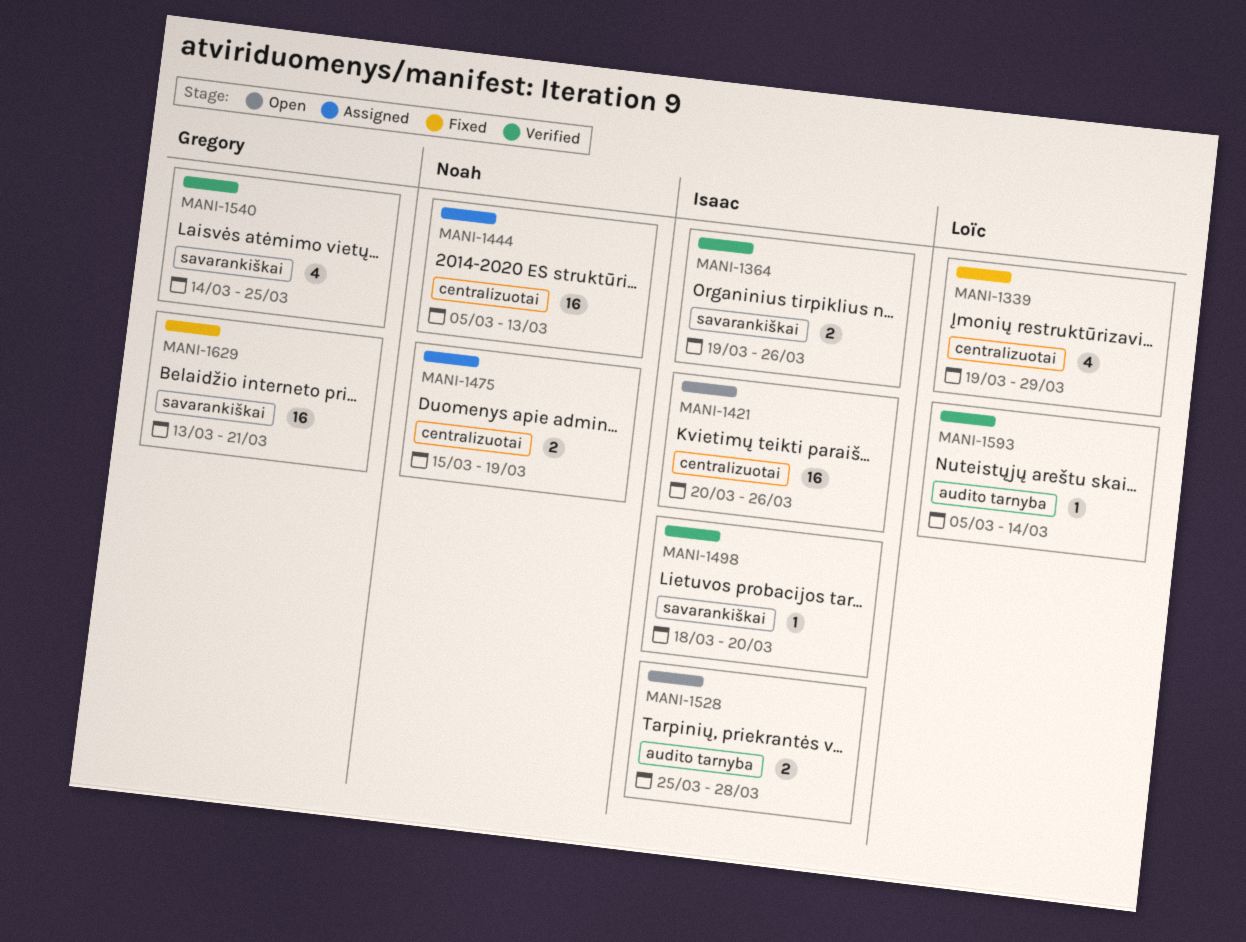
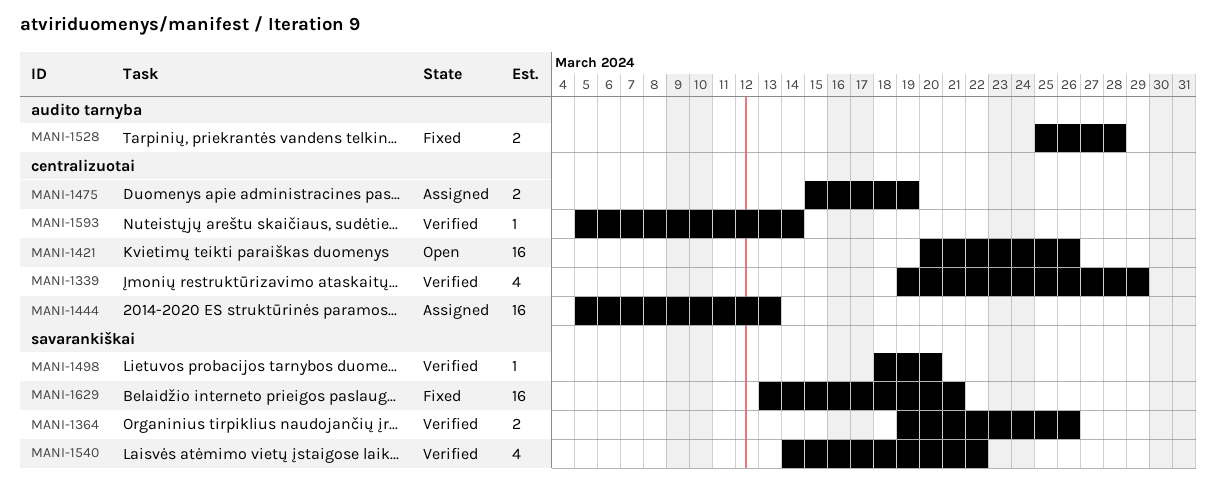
MANI-1339, status: Fixed -> Verified
MANI-1528, status: Open -> Fixed
MANI-1540, due: Mar 25 -> Mar 22
MANI-1593, label: audito tarnyba -> centralizuotai

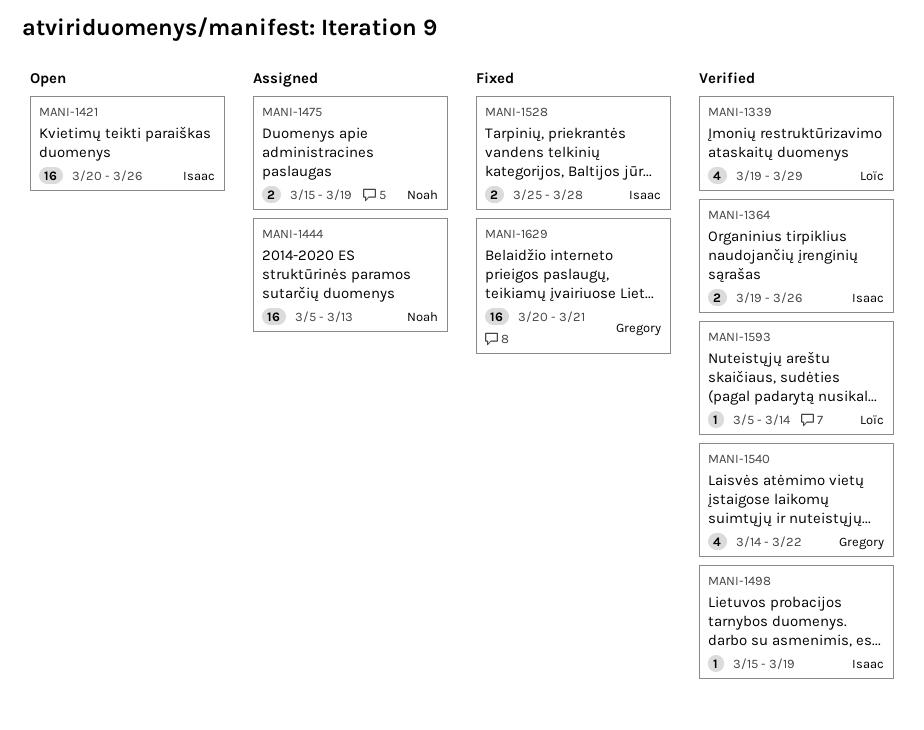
MANI-1498, start: Mar 18 -> Mar 15
MANI-1498, due: Mar 20 -> Mar 19
MANI-1629, start: Mar 13 -> Mar 20

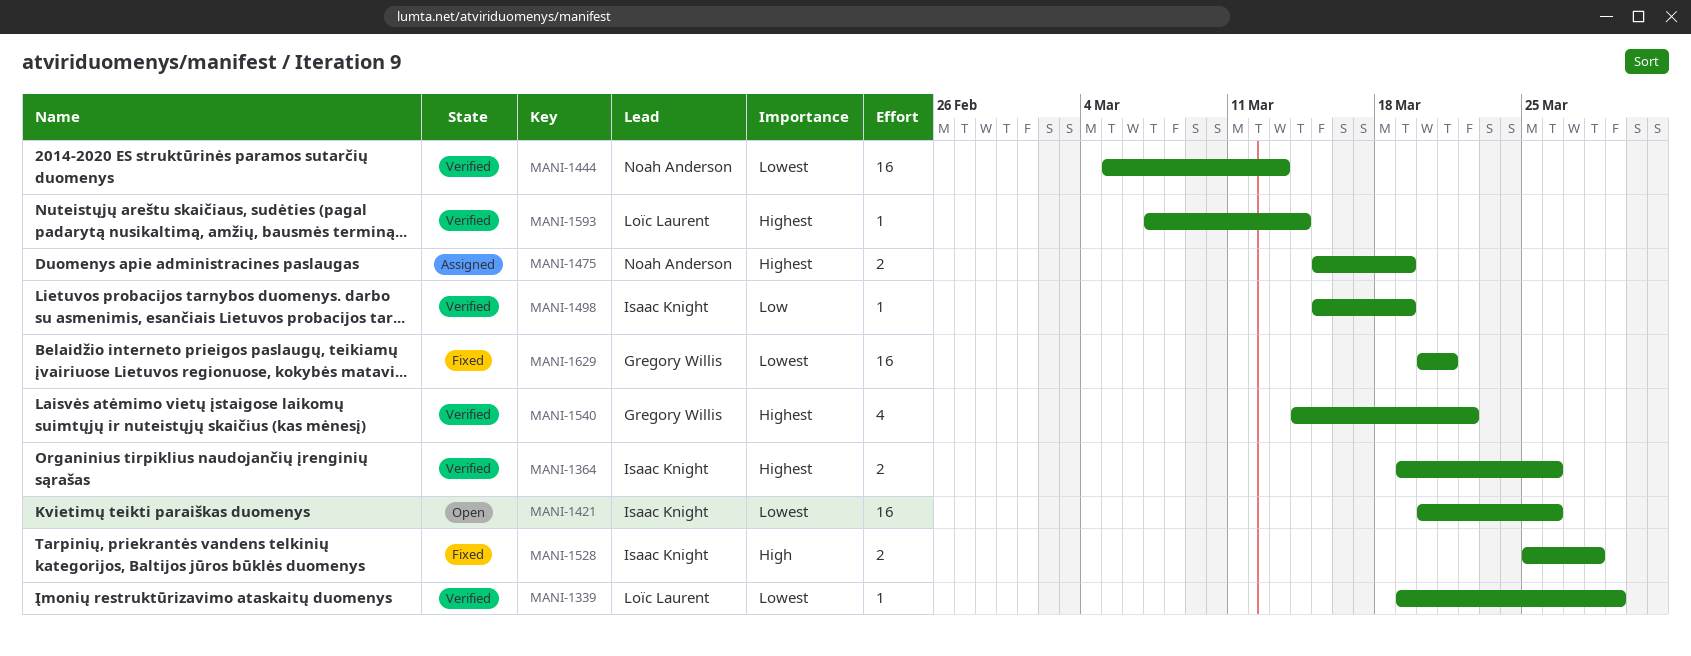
MANI-1339, estimate: 4 -> 1
MANI-1444, status: Assigned -> Verified
MANI-1593, start: Mar 5 -> Mar 7

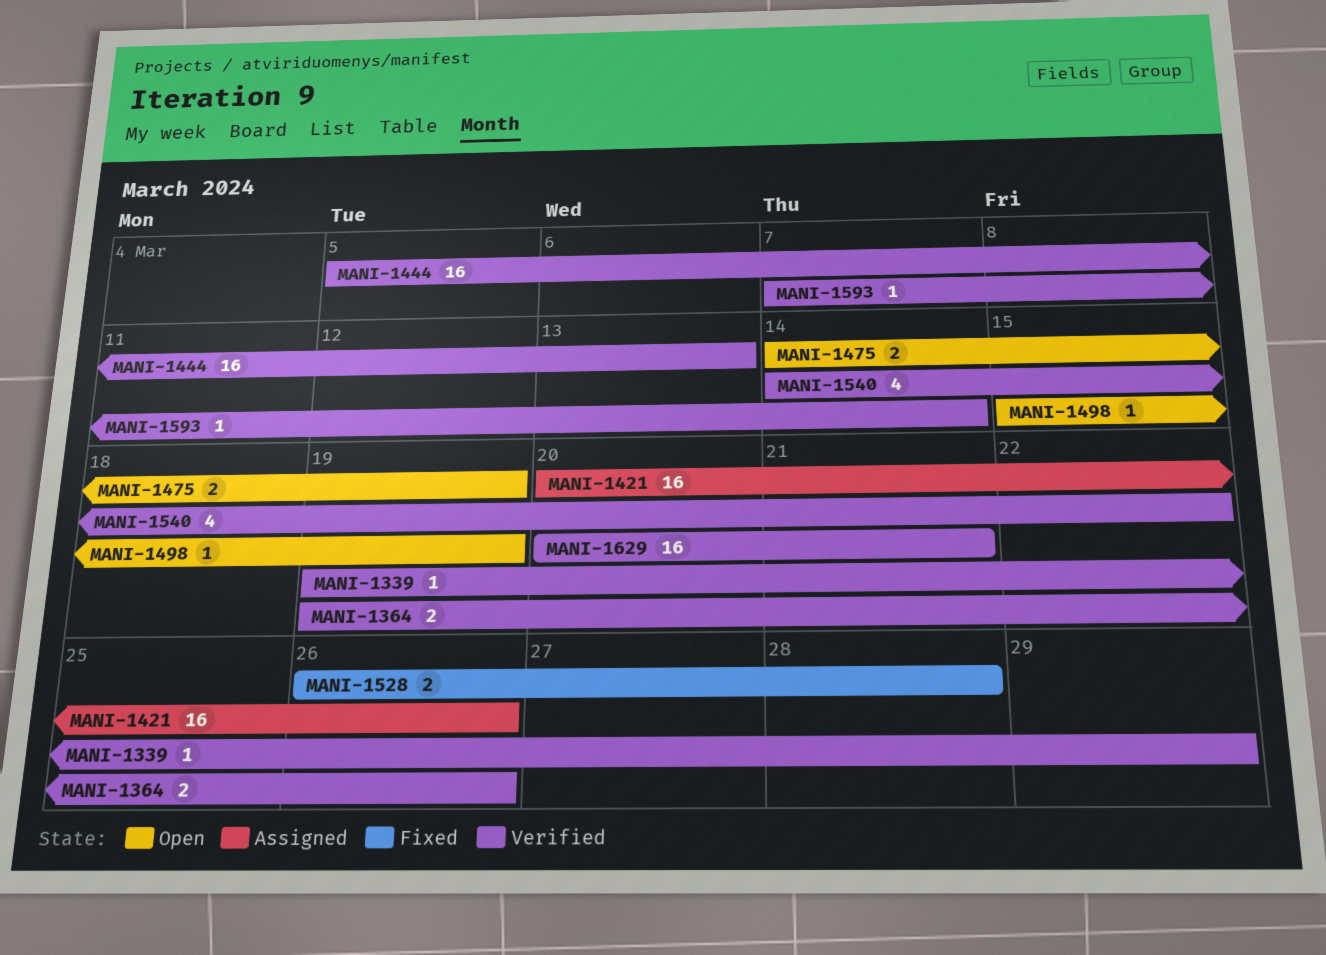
MANI-1421, status: Open -> Assigned
MANI-1475, status: Assigned -> Open
MANI-1475, start: Mar 15 -> Mar 14
MANI-1498, status: Verified -> Open
MANI-1528, start: Mar 25 -> Mar 26
MANI-1629, status: Fixed -> Verified

